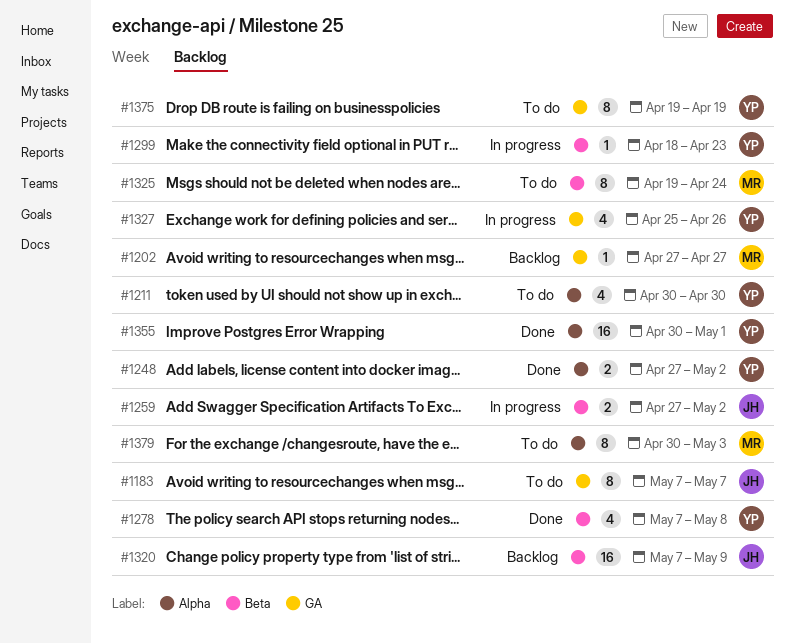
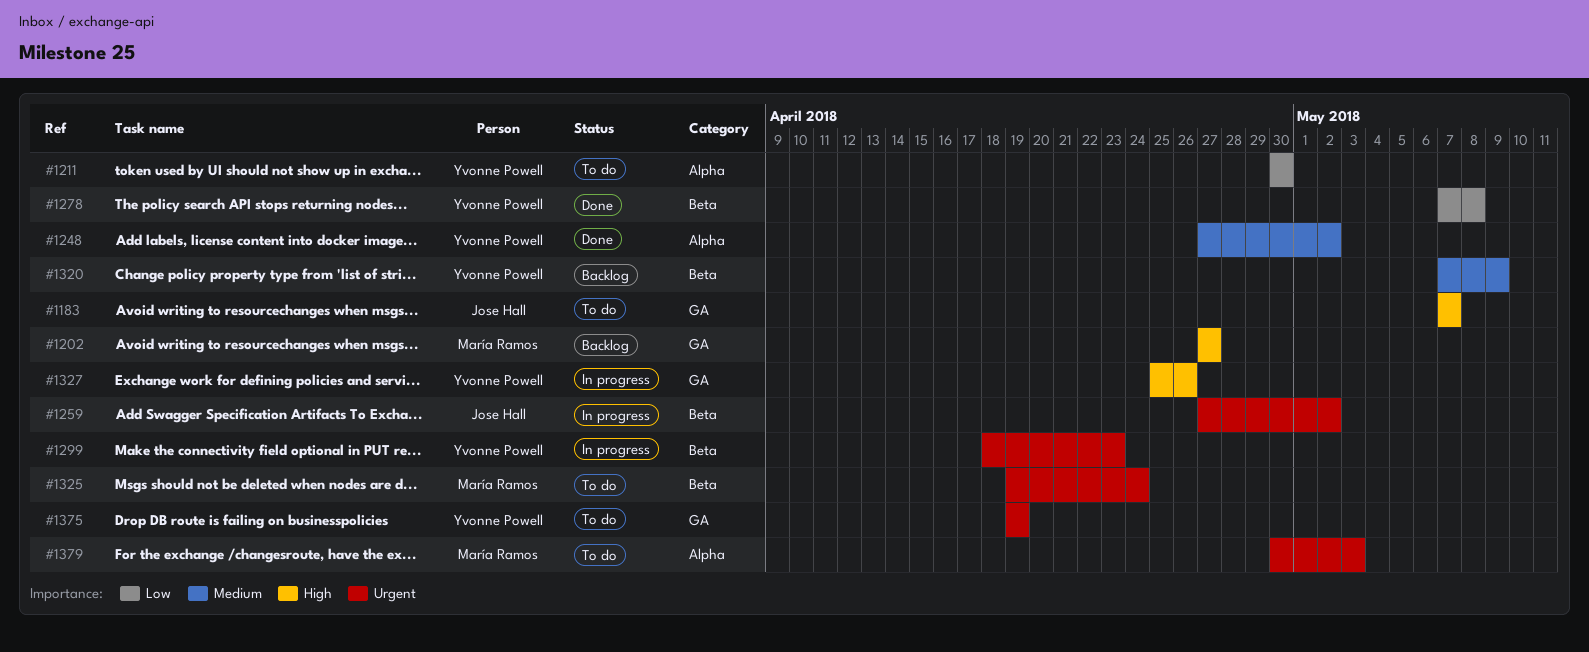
#1320, owner: Jose Hall -> Yvonne Powell
#1355: present -> none

